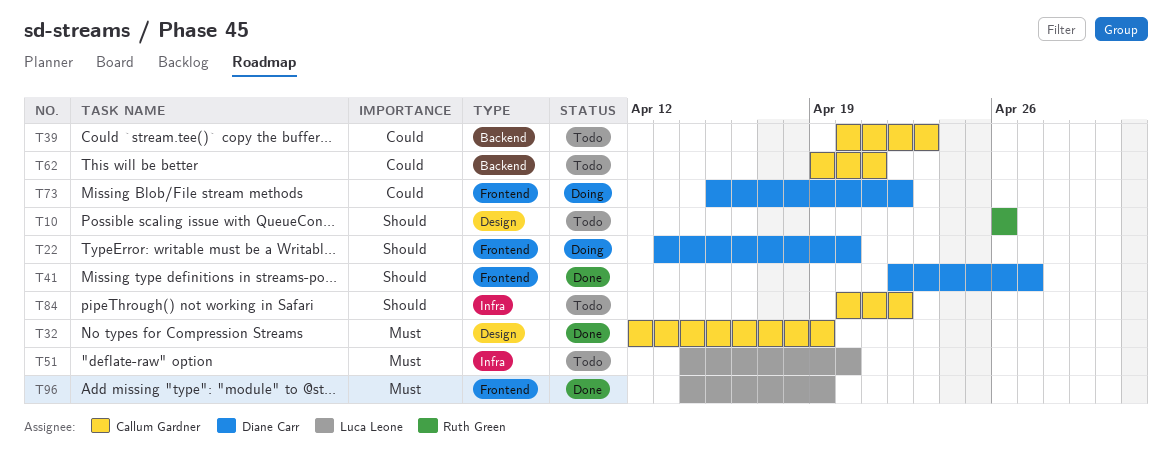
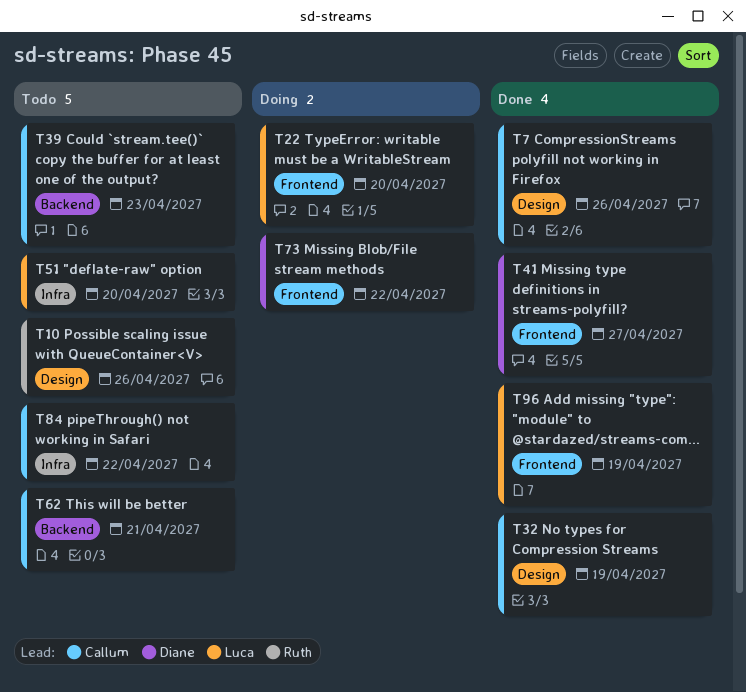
T7: none -> present
T22, owner: Diane Carr -> Luca Leone

